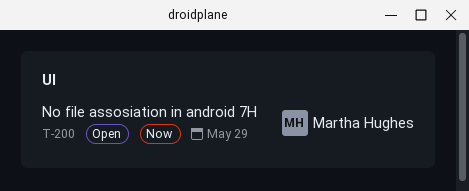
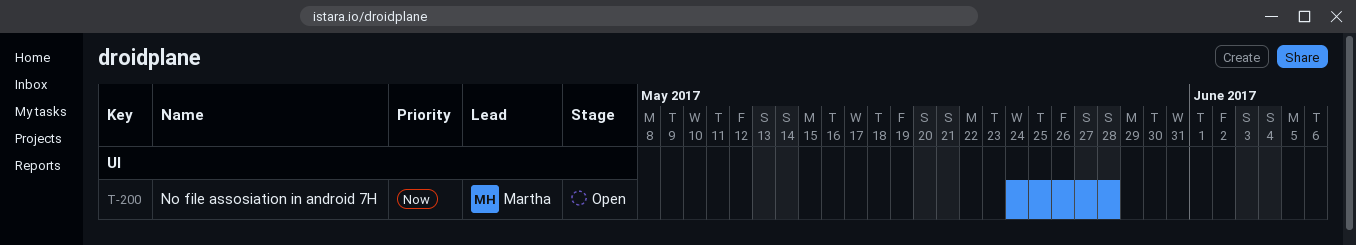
T-200, due: May 29 -> May 28

